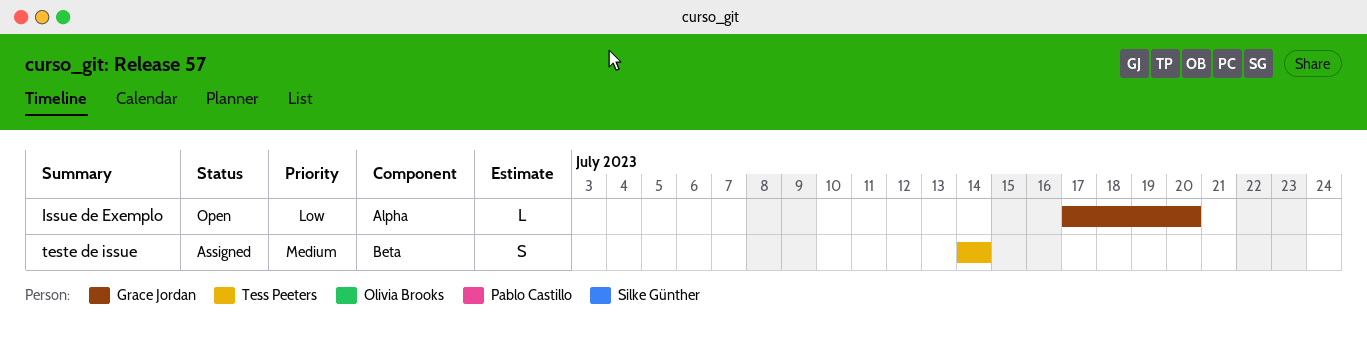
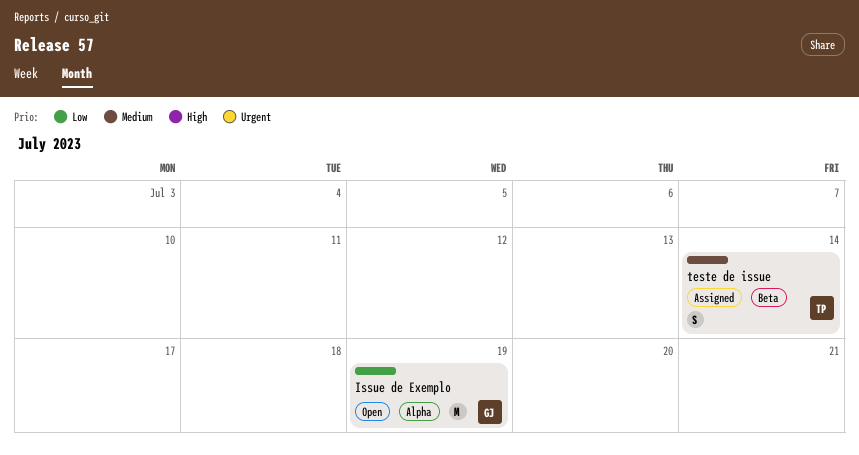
Issue de Exemplo, estimate: L -> M
Issue de Exemplo, due: Jul 20 -> Jul 19

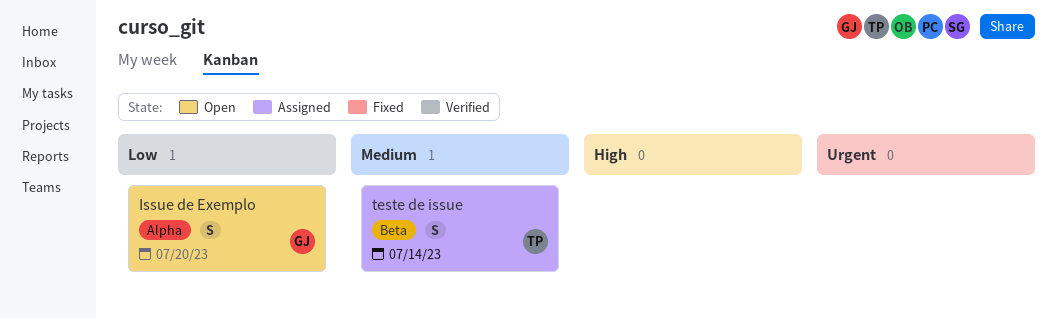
Issue de Exemplo, estimate: M -> S
Issue de Exemplo, due: Jul 19 -> Jul 20

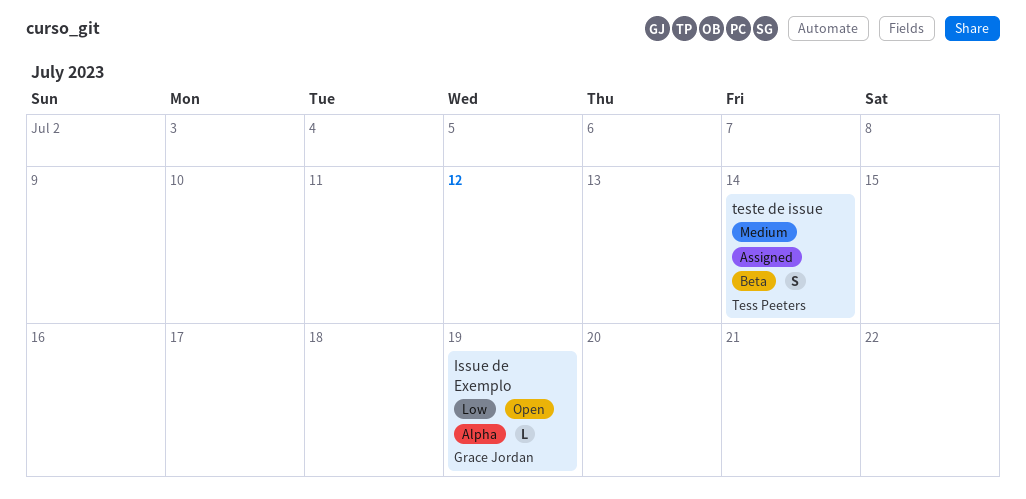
Issue de Exemplo, estimate: S -> L
Issue de Exemplo, due: Jul 20 -> Jul 19

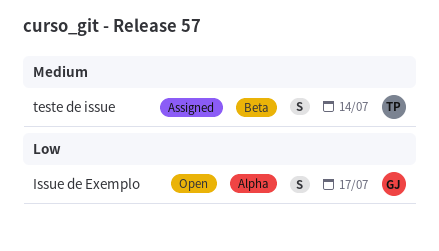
Issue de Exemplo, estimate: L -> S
Issue de Exemplo, due: Jul 19 -> Jul 17

